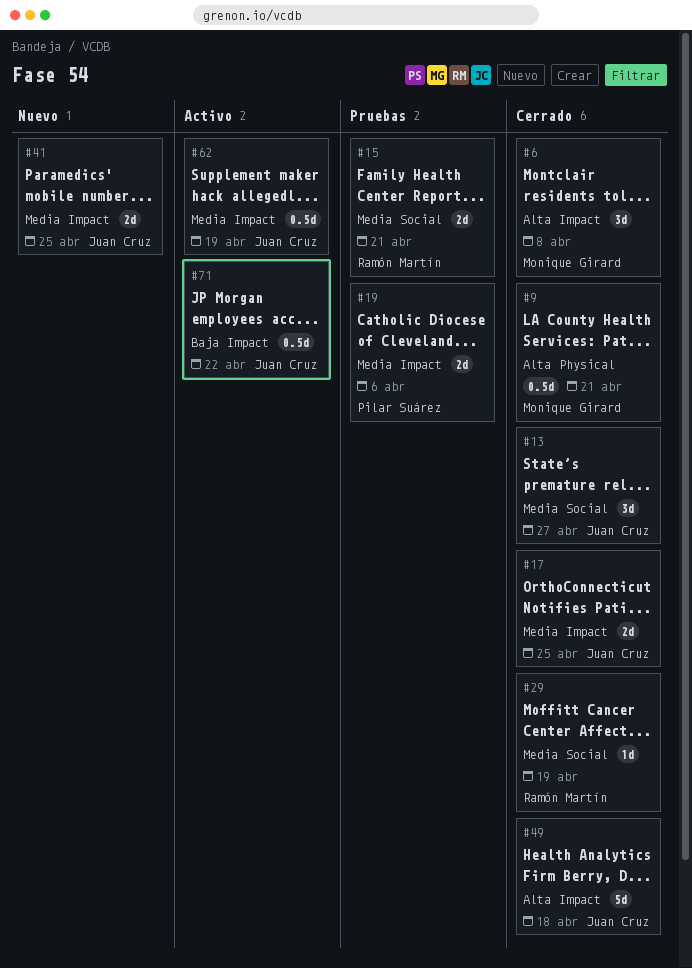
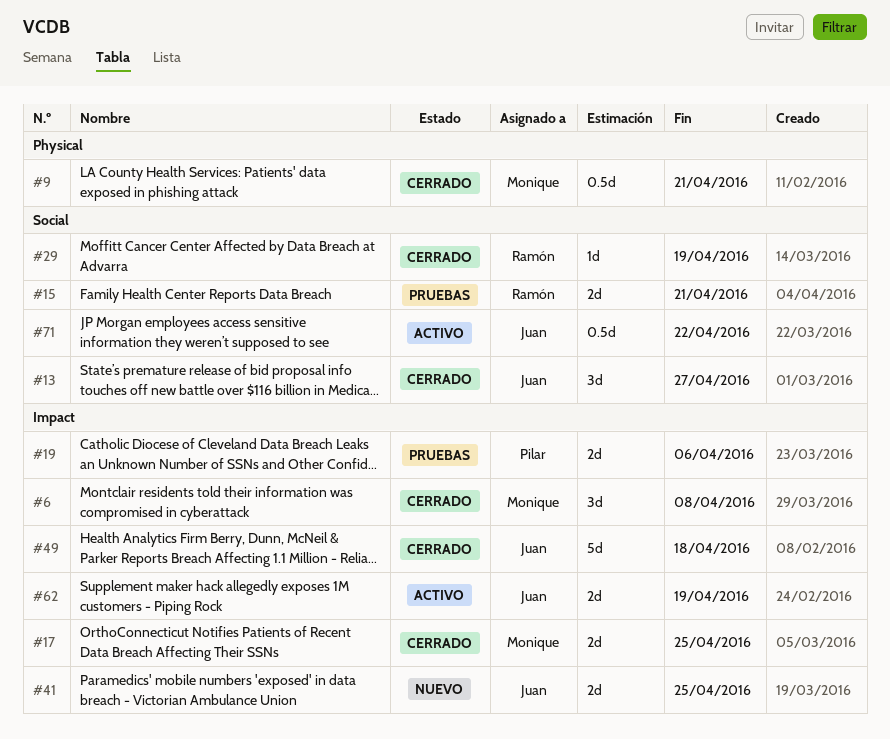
#17, owner: Juan Cruz -> Monique Girard
#62, estimate: 0.5d -> 2d
#71, label: Impact -> Social

